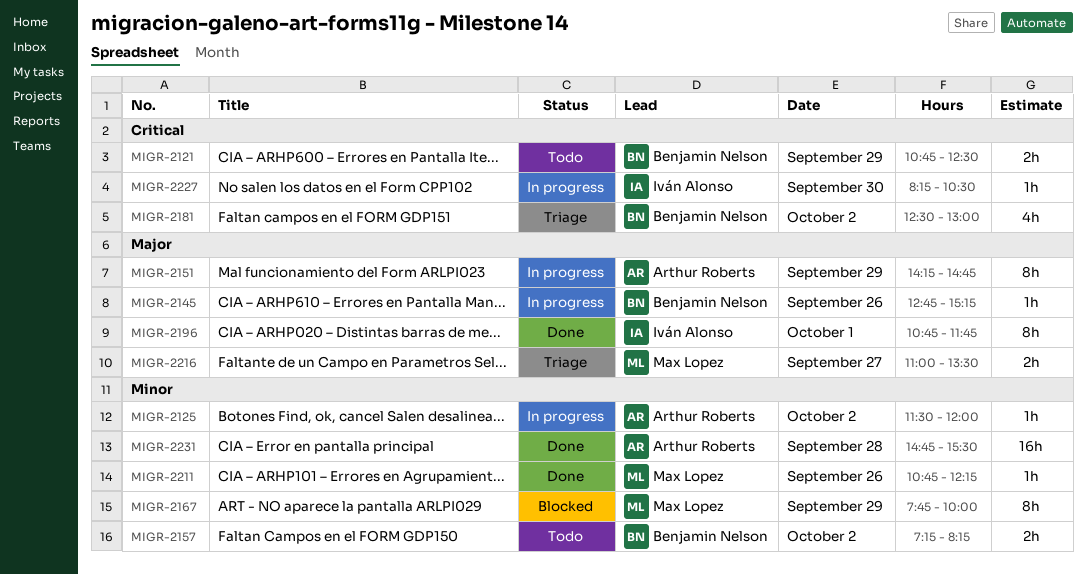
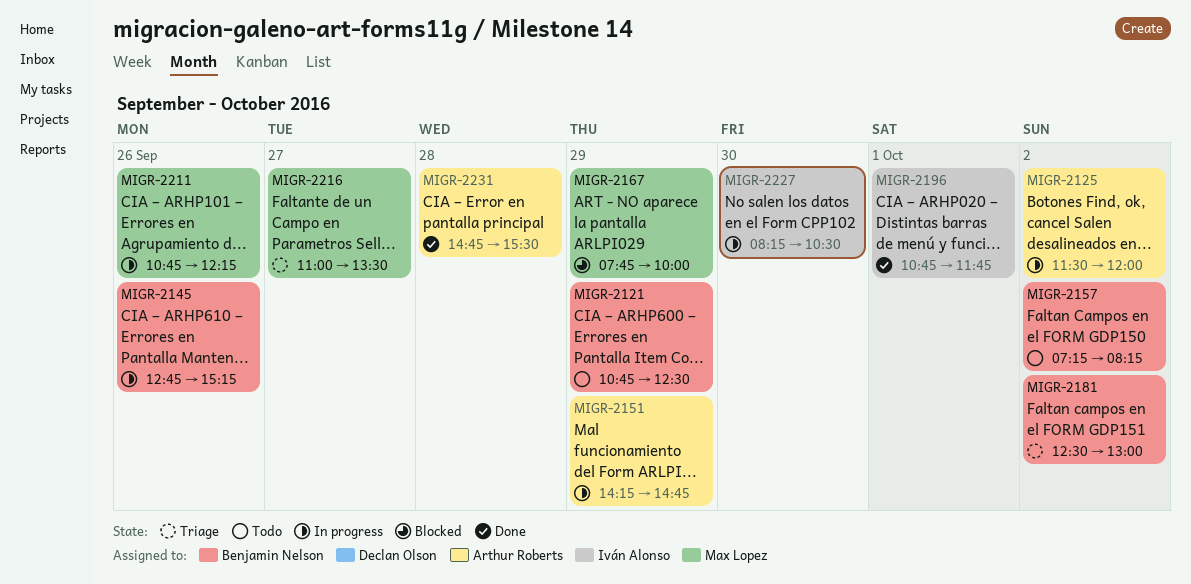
MIGR-2211, status: Done -> In progress

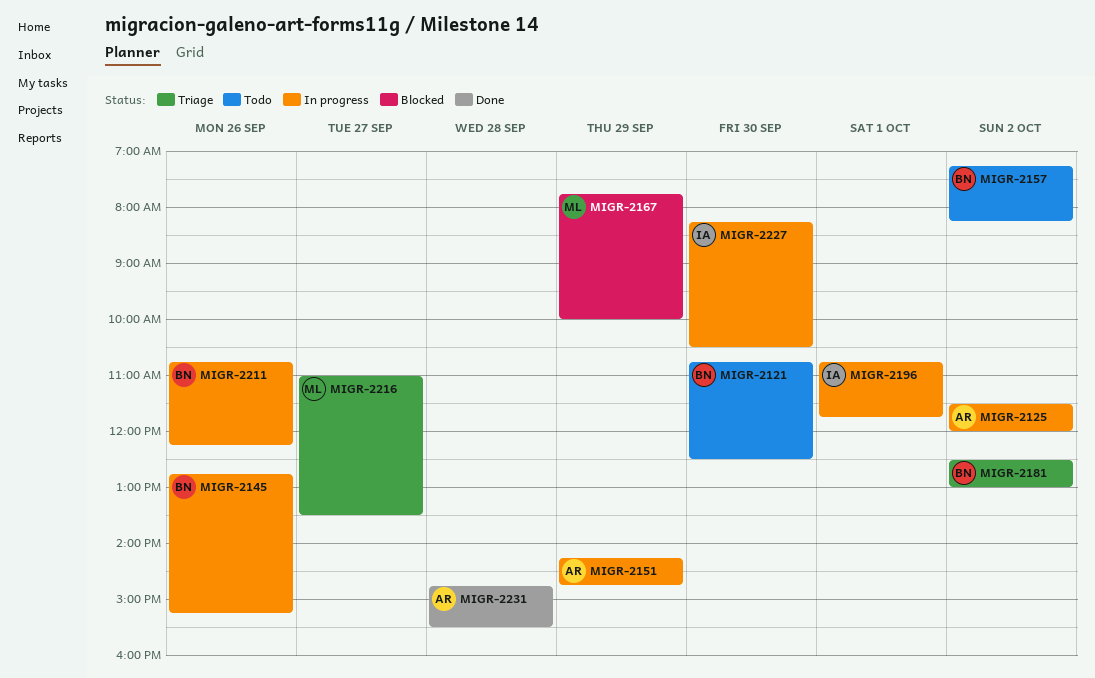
MIGR-2121, day: Sep 29 -> Sep 30
MIGR-2196, status: Done -> In progress
MIGR-2211, owner: Max Lopez -> Benjamin Nelson

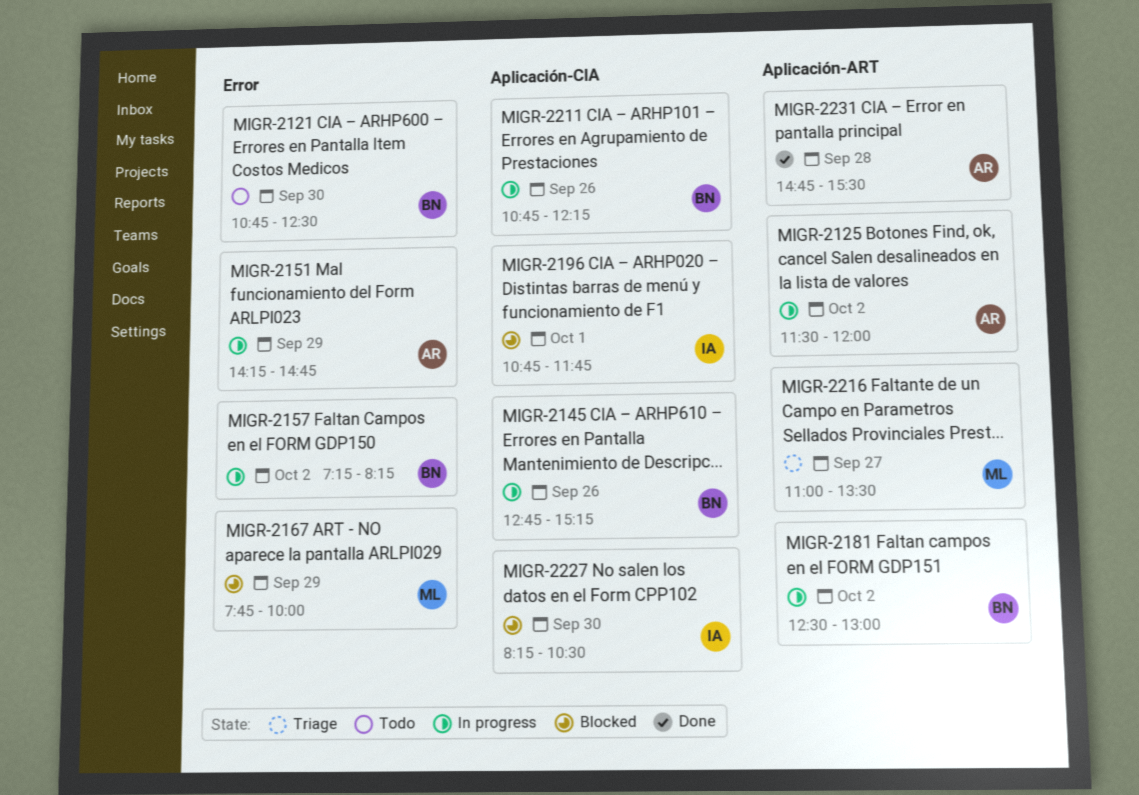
MIGR-2157, status: Todo -> In progress
MIGR-2181, status: Triage -> In progress
MIGR-2196, status: In progress -> Blocked
MIGR-2227, status: In progress -> Blocked

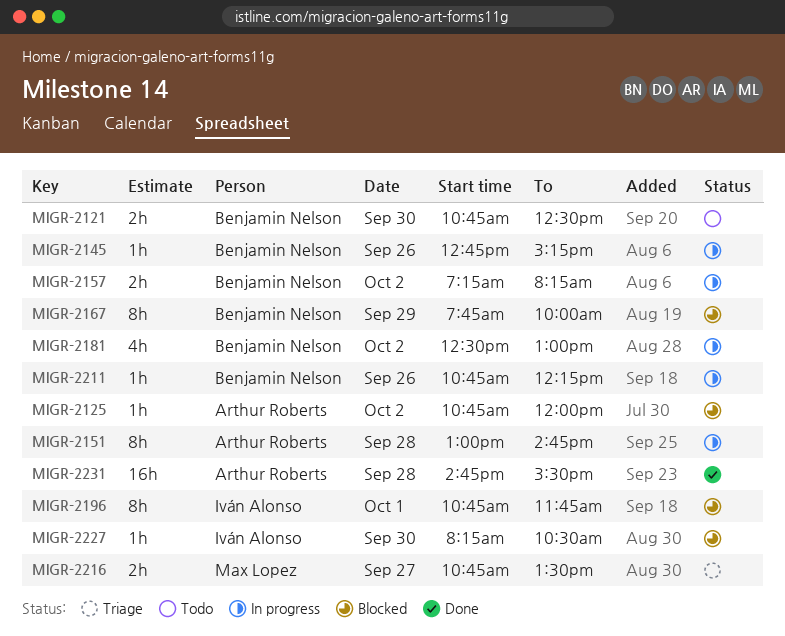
MIGR-2125, status: In progress -> Blocked
MIGR-2125, begins: 11:30 -> 10:45
MIGR-2151, day: Sep 29 -> Sep 28
MIGR-2151, begins: 14:15 -> 13:00
MIGR-2167, owner: Max Lopez -> Benjamin Nelson
MIGR-2216, begins: 11:00 -> 10:45

